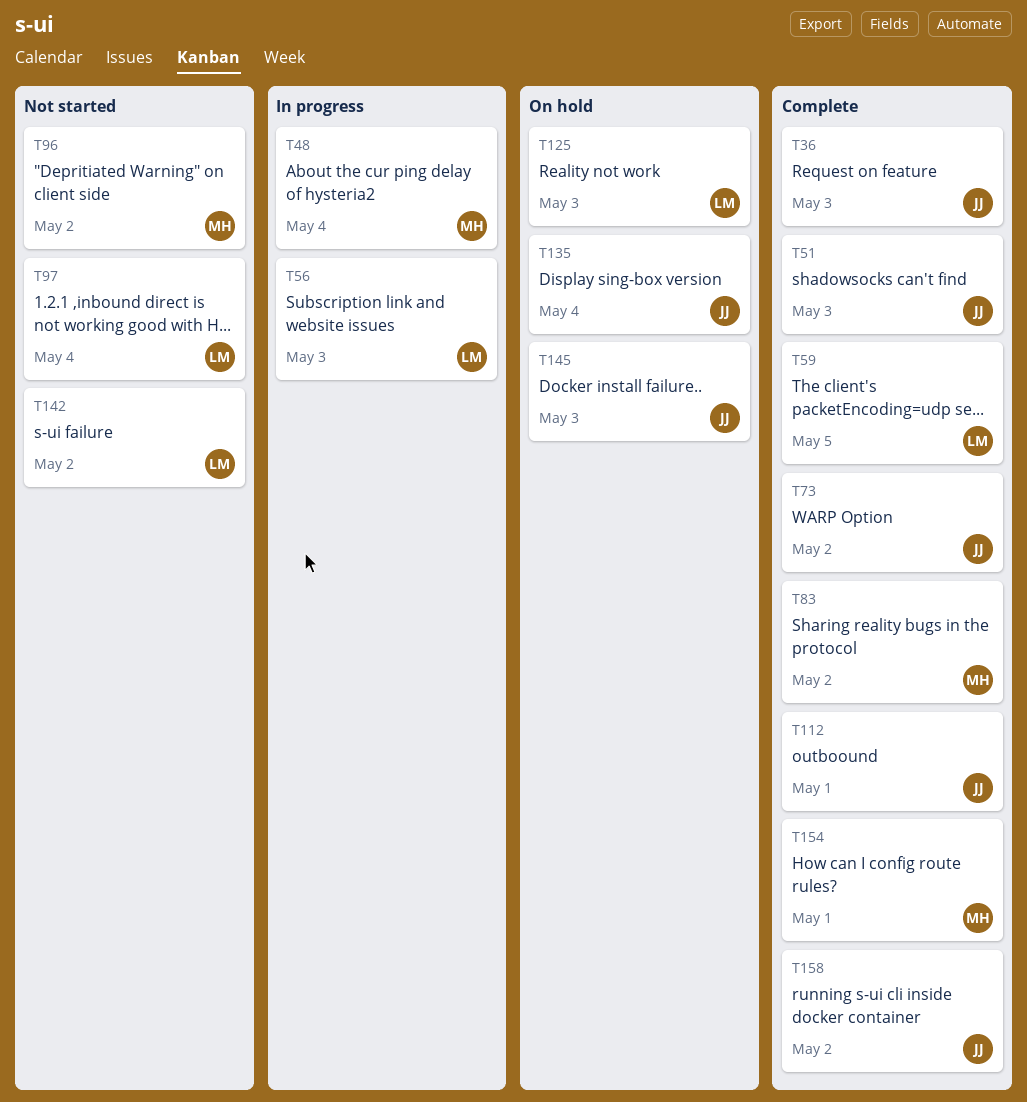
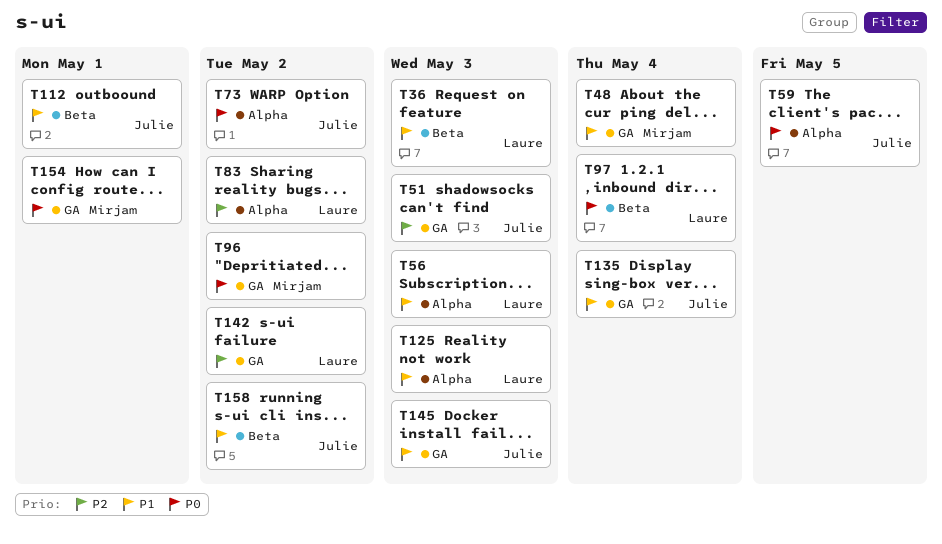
T36, owner: Julie -> Laure
T59, owner: Laure -> Julie
T83, owner: Mirjam -> Laure

